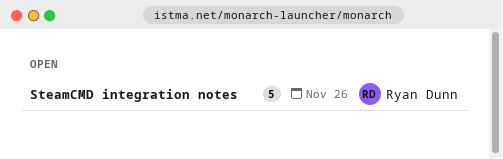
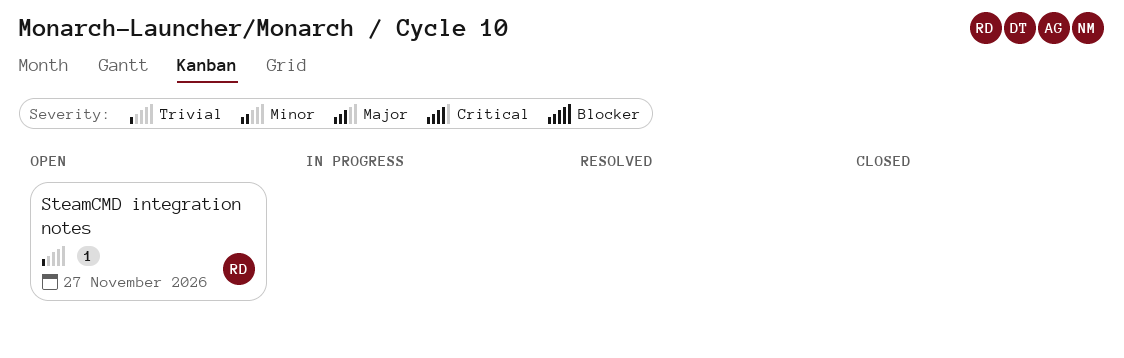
SteamCMD integration notes, estimate: 5 -> 1
SteamCMD integration notes, due: Nov 26 -> Nov 27

